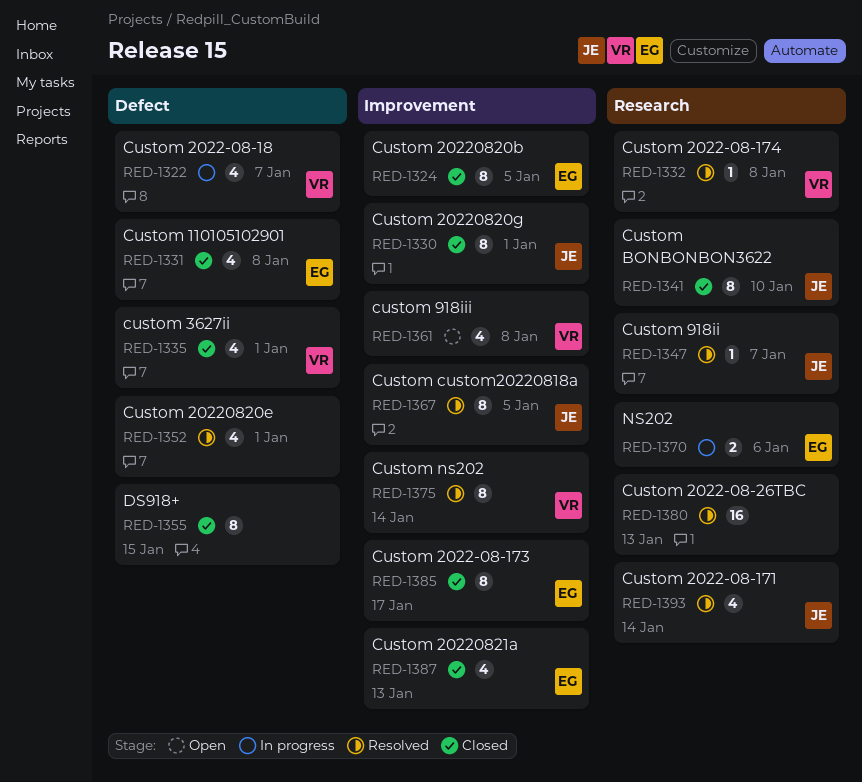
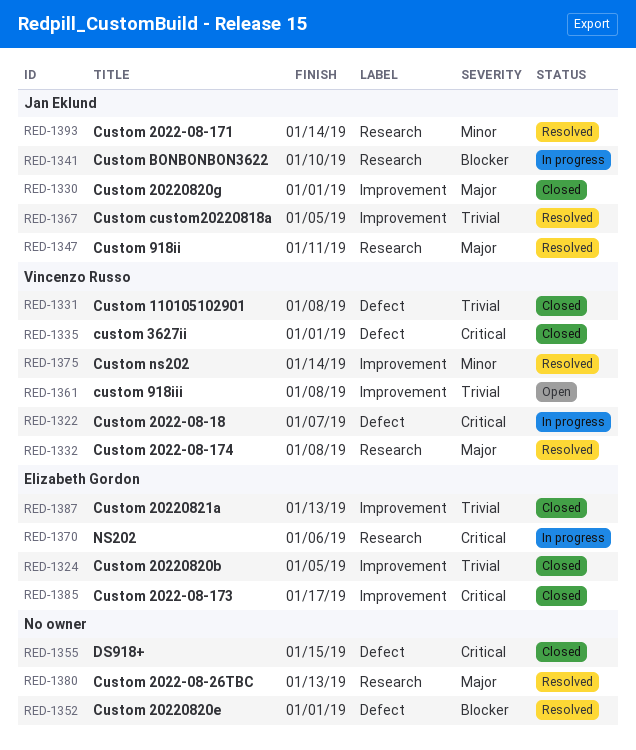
RED-1331, owner: Elizabeth Gordon -> Vincenzo Russo
RED-1341, status: Closed -> In progress
RED-1347, due: Jan 7 -> Jan 11

